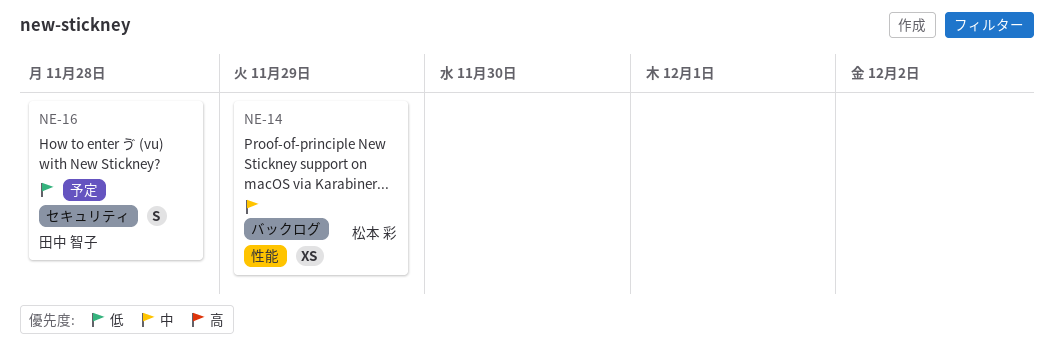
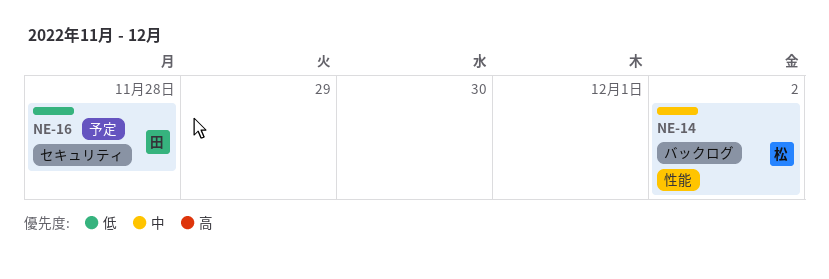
NE-14, due: Nov 29 -> Dec 2

